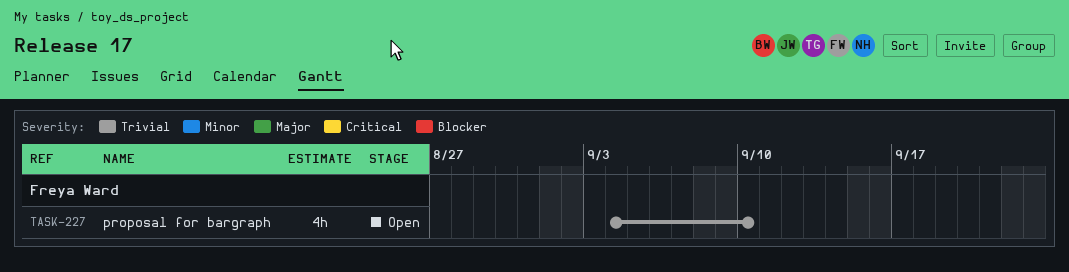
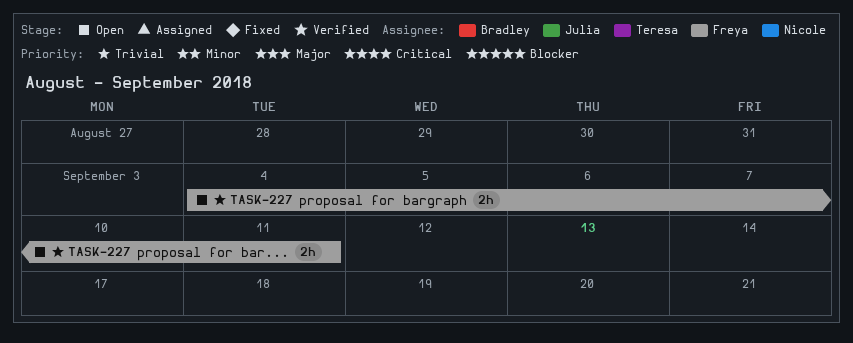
TASK-227, estimate: 4h -> 2h
TASK-227, due: Sep 10 -> Sep 11

